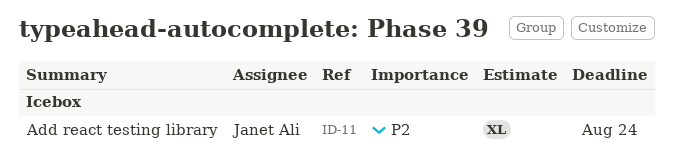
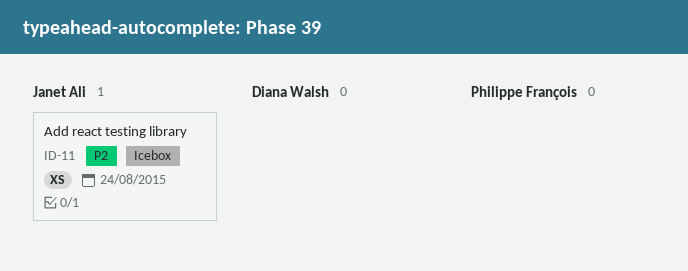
ID-11, estimate: XL -> XS

